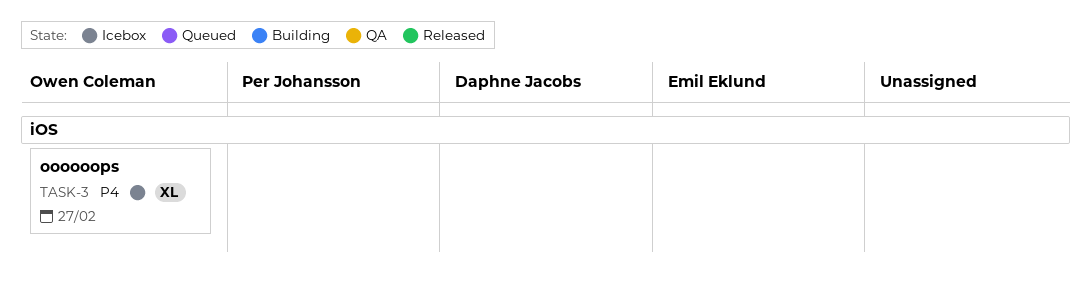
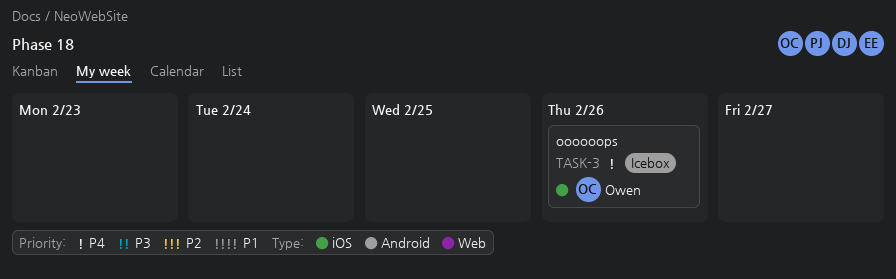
TASK-3, due: Feb 27 -> Feb 26

